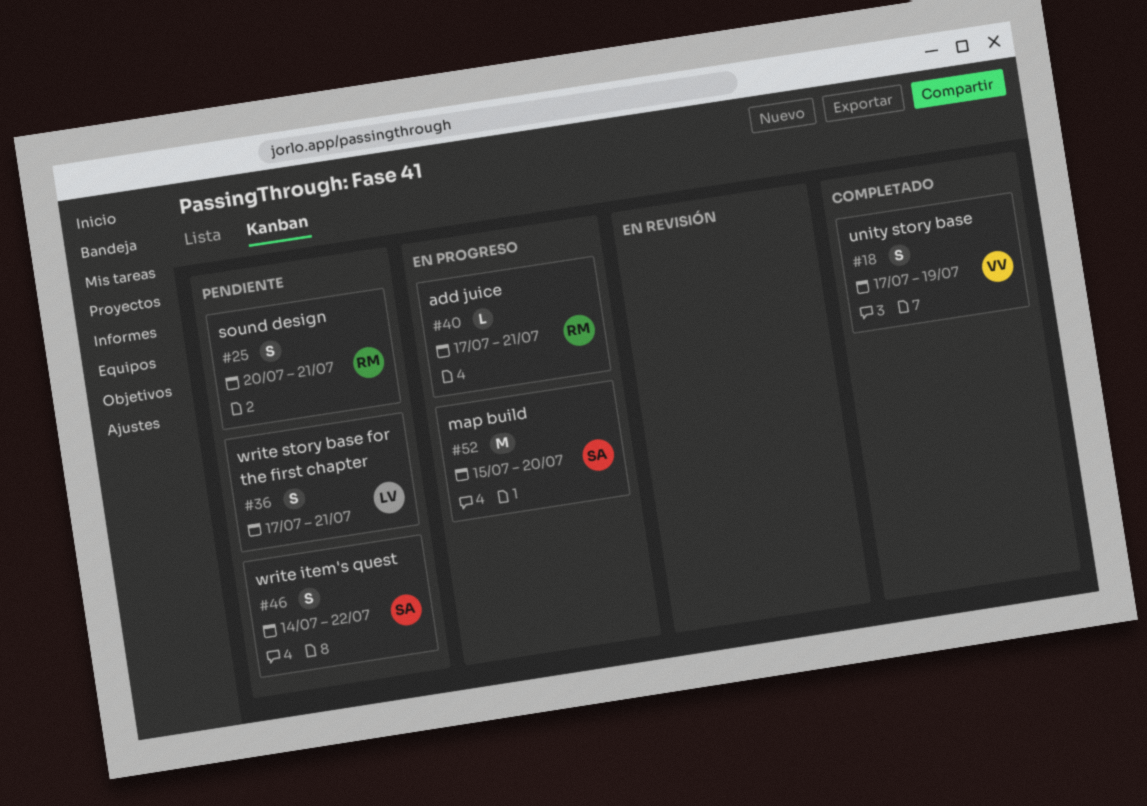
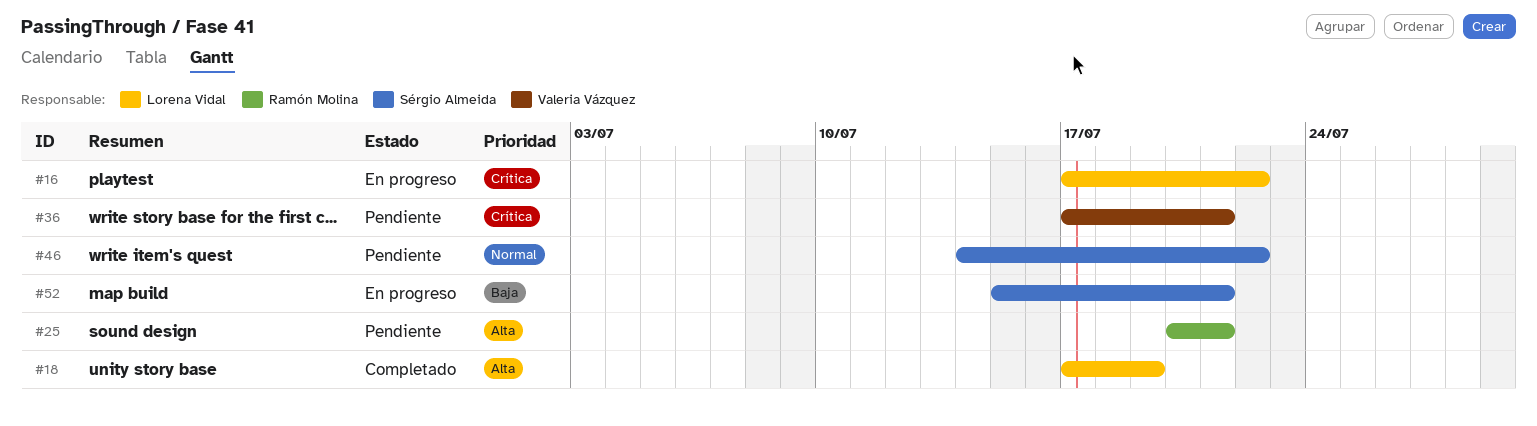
#16: none -> present
#18, owner: Valeria Vázquez -> Lorena Vidal
#36, owner: Lorena Vidal -> Valeria Vázquez
#40: present -> none
#52, due: Jul 20 -> Jul 21

